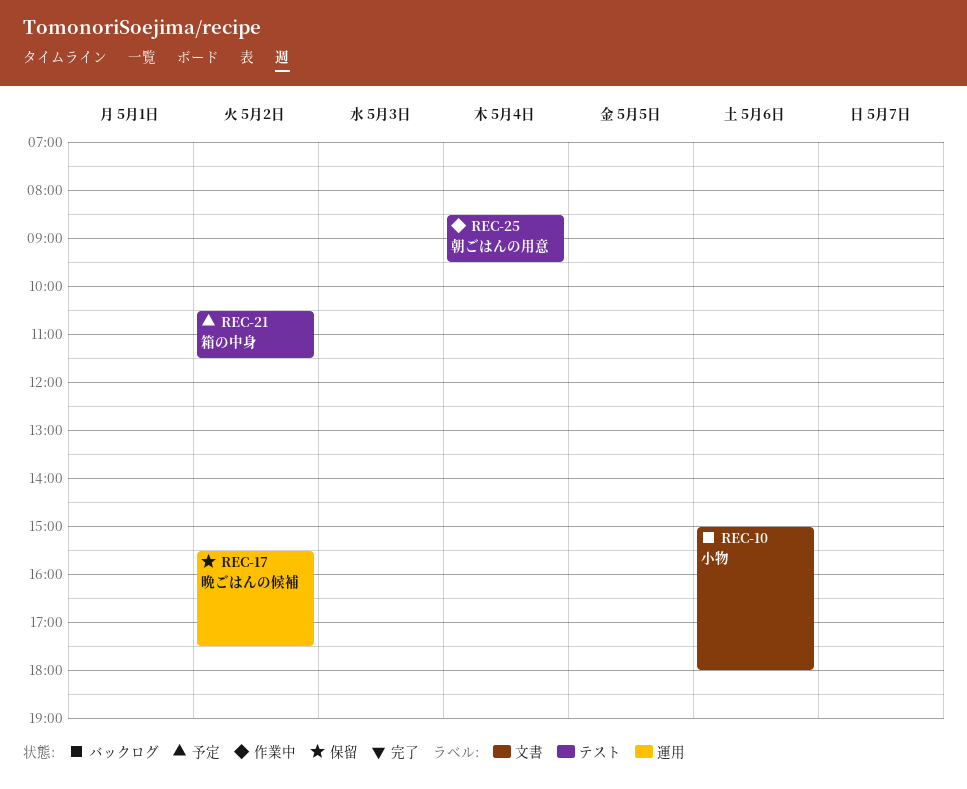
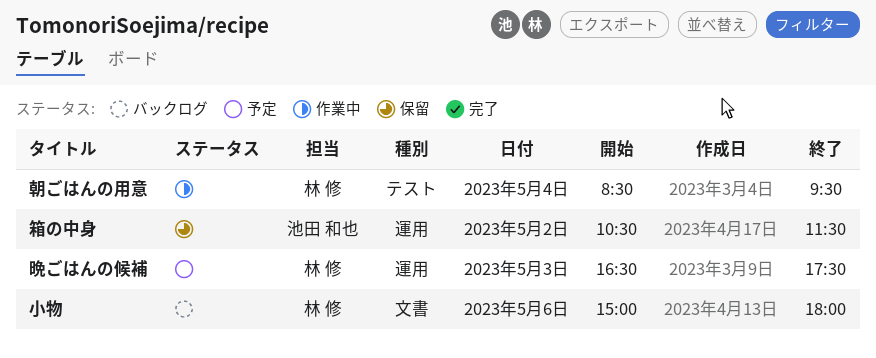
晩ごはんの候補, status: 保留 -> 予定
晩ごはんの候補, day: May 2 -> May 3
晩ごはんの候補, begins: 15:30 -> 16:30
箱の中身, status: 予定 -> 保留
箱の中身, label: テスト -> 運用

